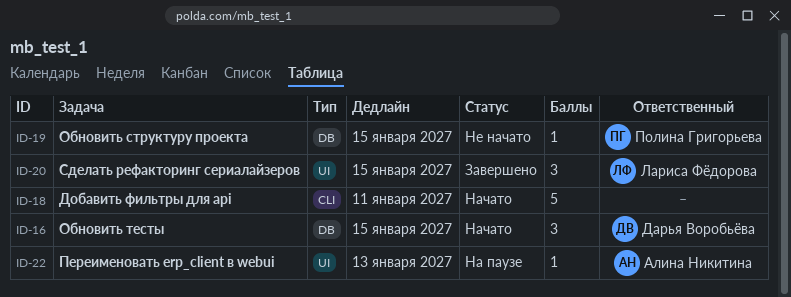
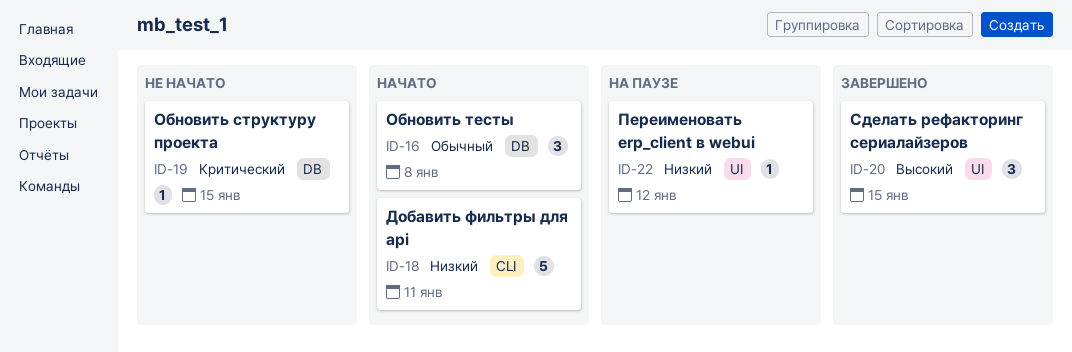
ID-16, due: Jan 15 -> Jan 8
ID-22, due: Jan 13 -> Jan 12

